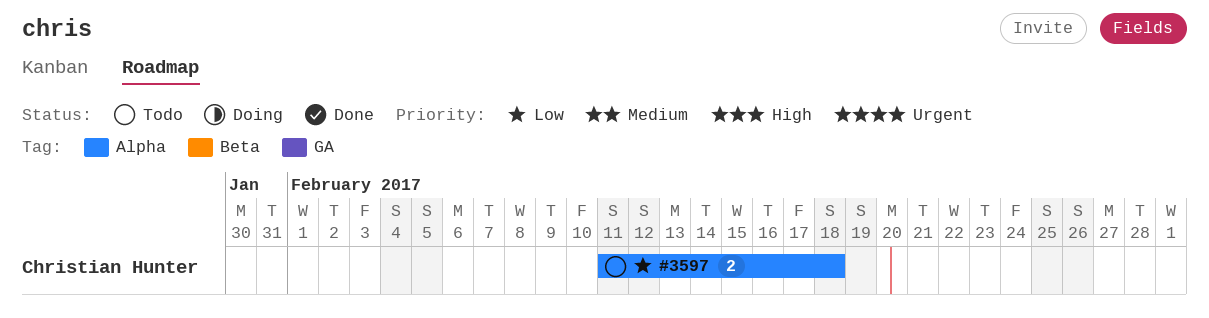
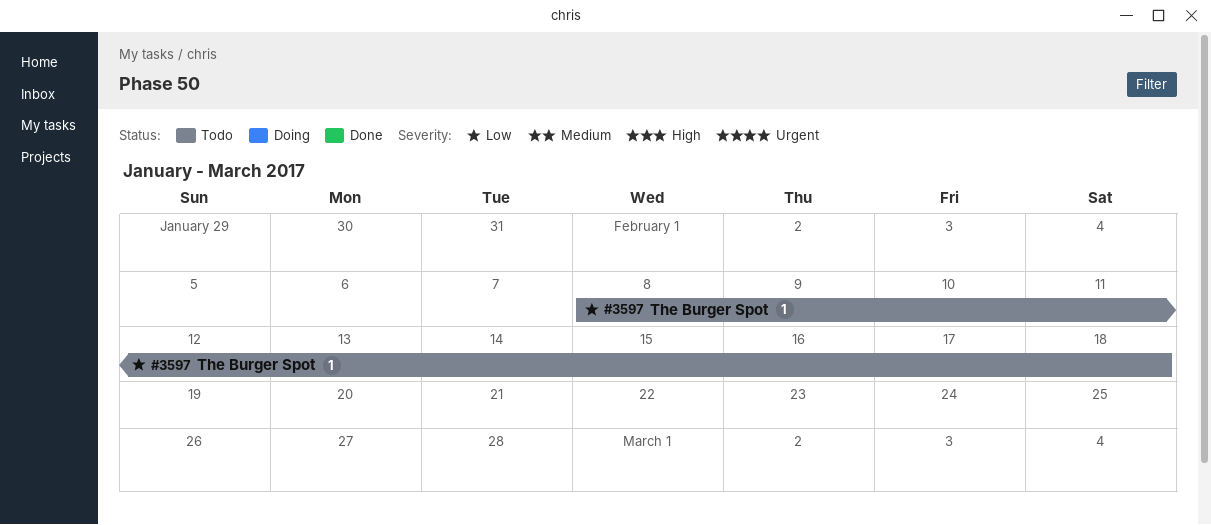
#3597, estimate: 2 -> 1
#3597, start: Feb 11 -> Feb 8

